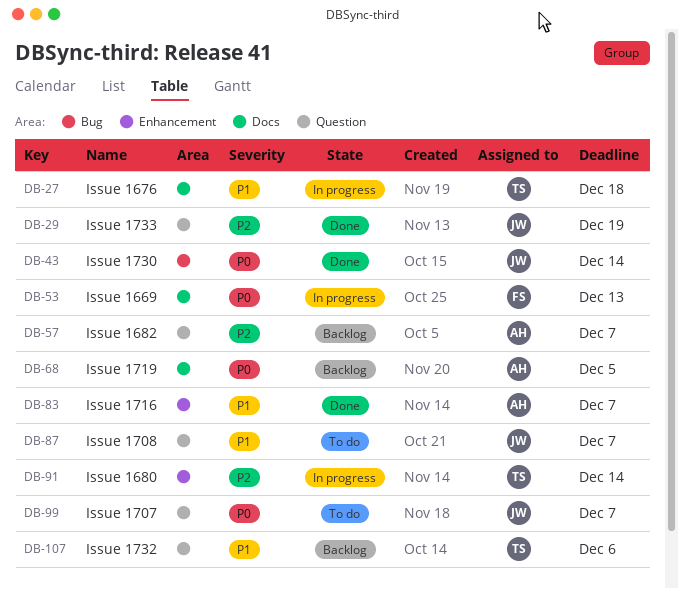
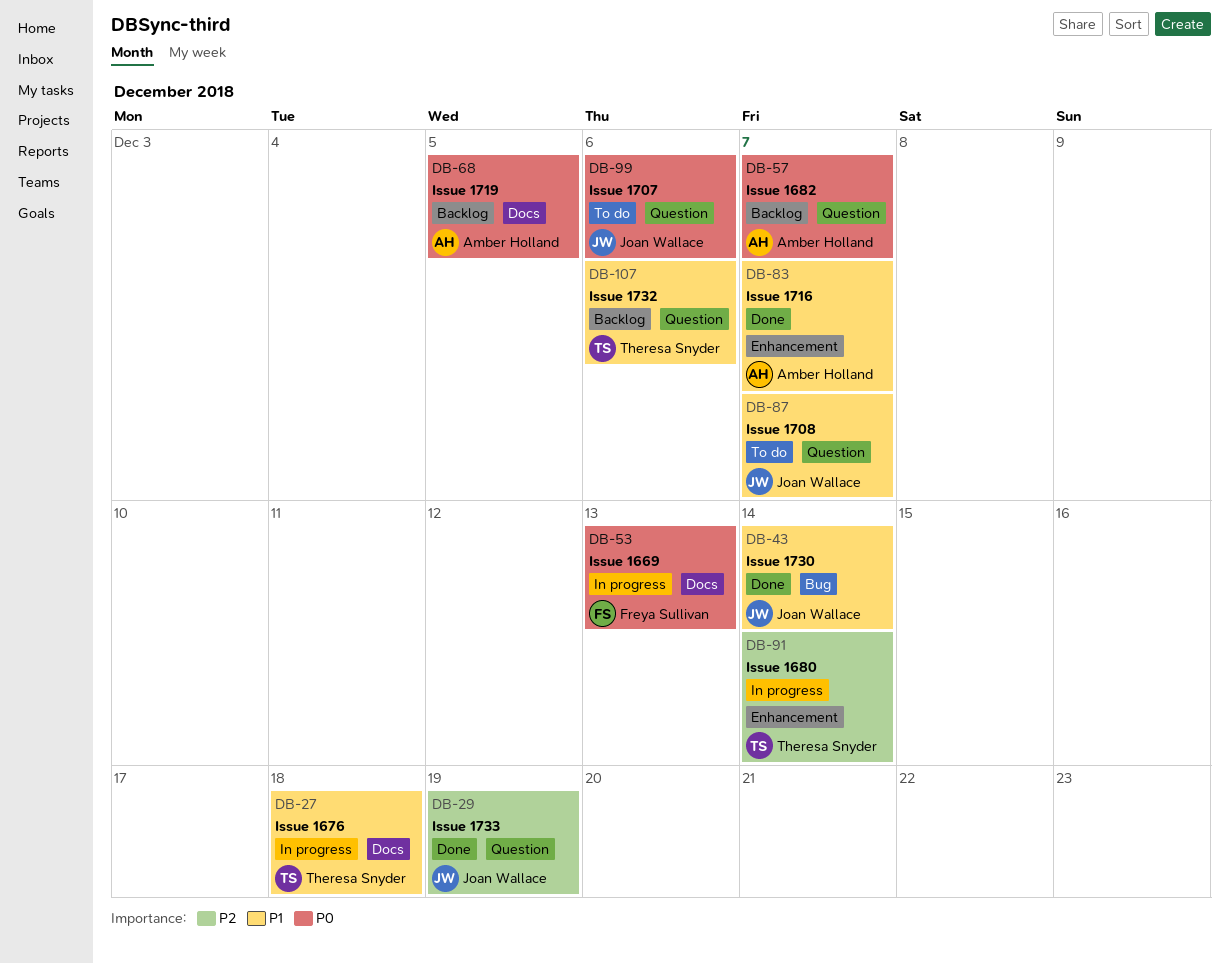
DB-43, priority: P0 -> P1
DB-57, priority: P2 -> P0
DB-99, due: Dec 7 -> Dec 6

